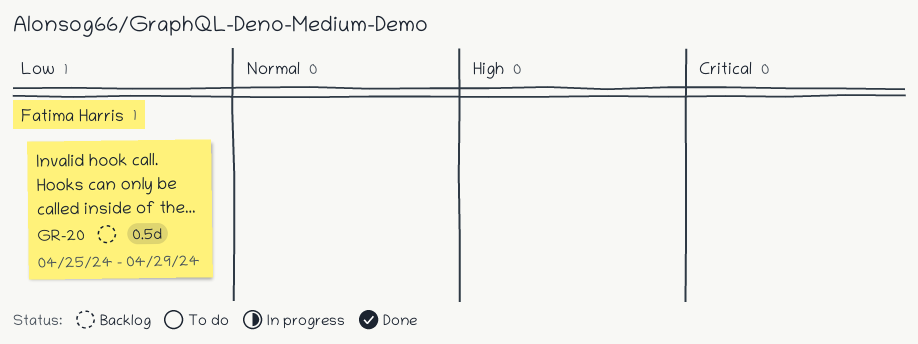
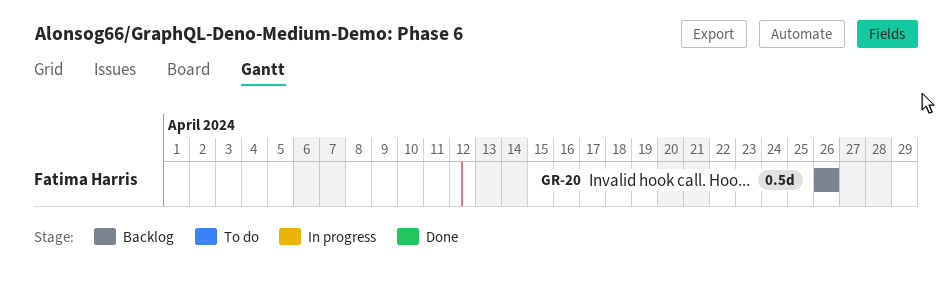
GR-20, start: Apr 25 -> Apr 26
GR-20, due: Apr 29 -> Apr 26

